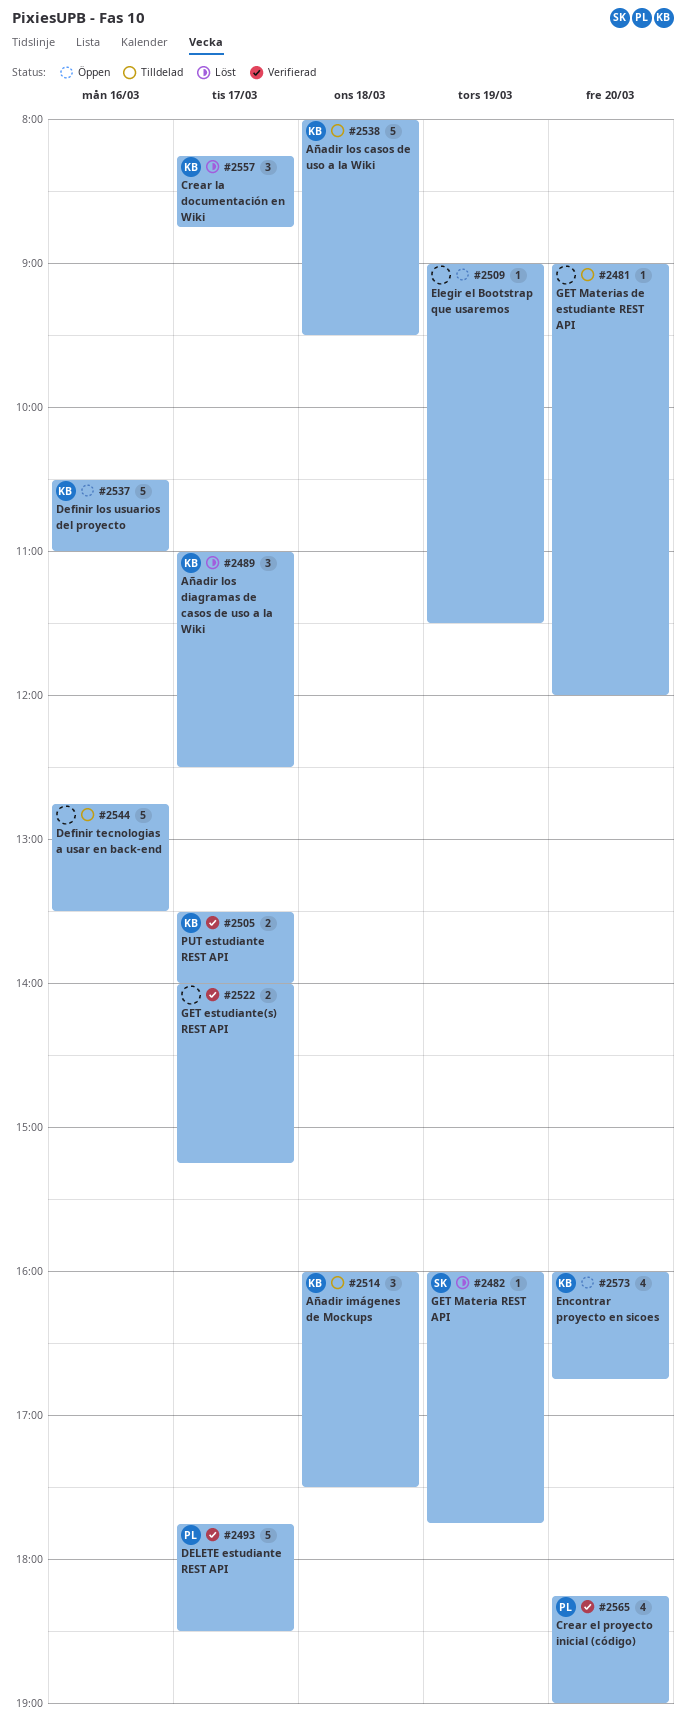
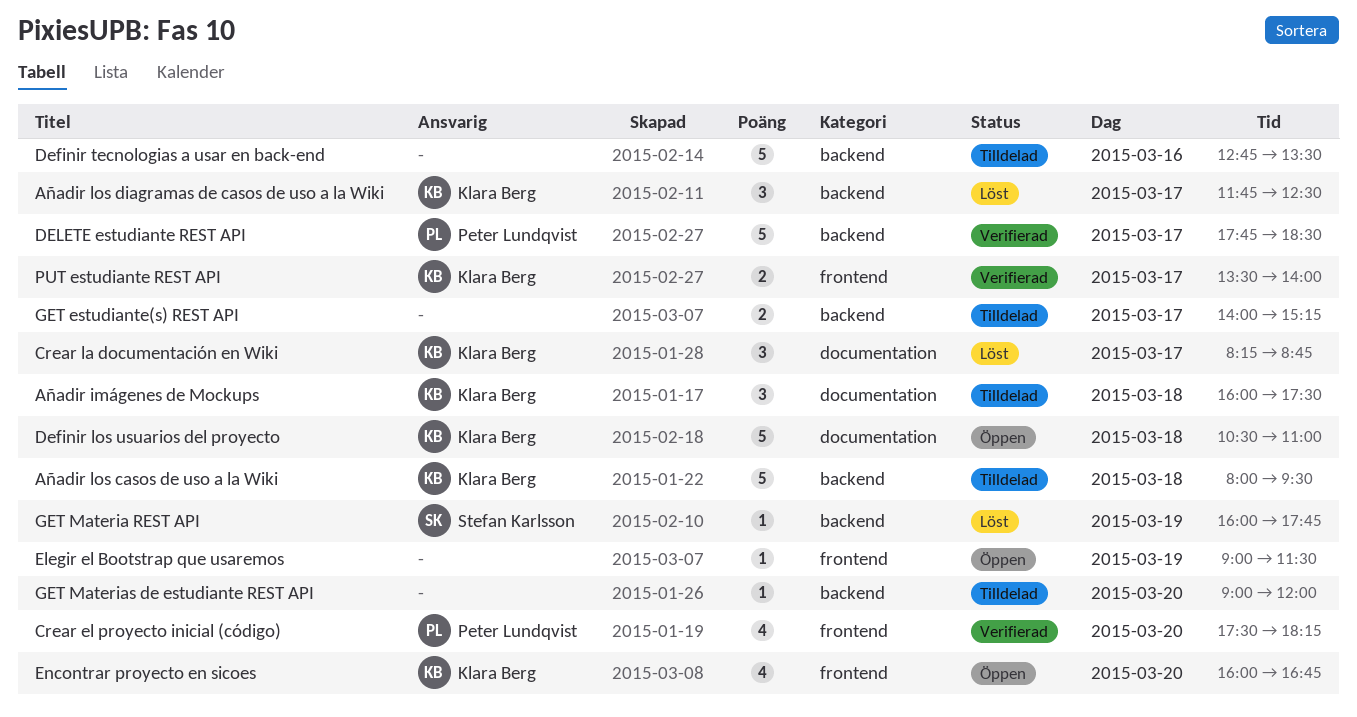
Añadir los diagramas de casos de uso a la Wiki, begins: 11:00 -> 11:45
Crear el proyecto inicial (código), begins: 18:15 -> 17:30
Crear el proyecto inicial (código), ends: 19:00 -> 18:15
Definir los usuarios del proyecto, day: Mar 16 -> Mar 18
GET estudiante(s) REST API, status: Verifierad -> Tilldelad

